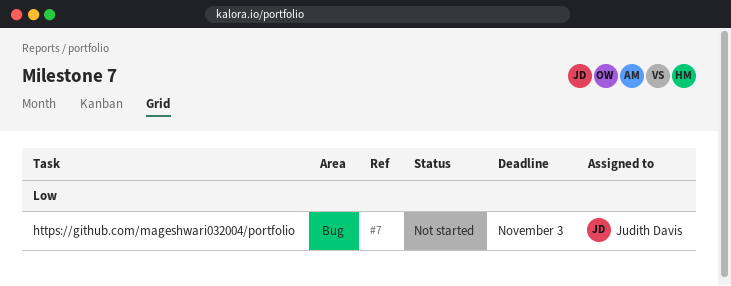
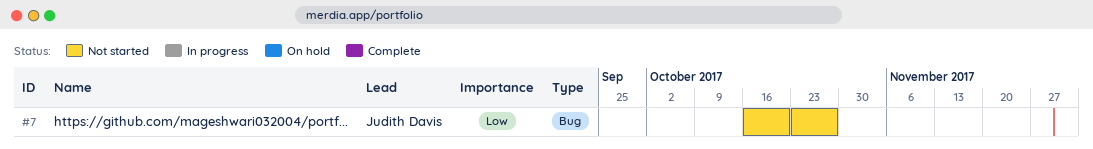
#7, due: Nov 3 -> Oct 27

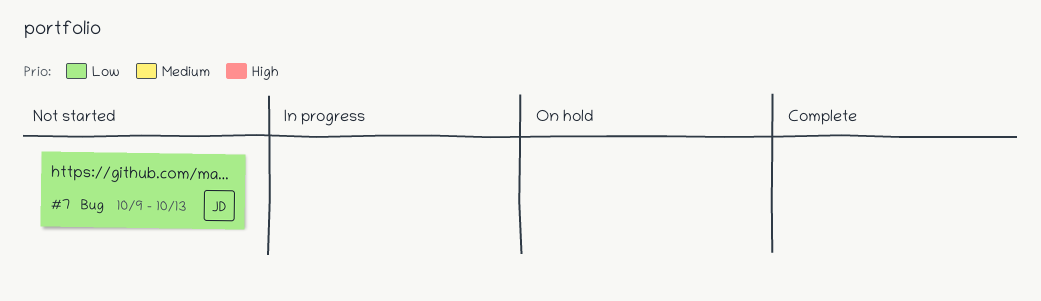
#7, start: Oct 16 -> Oct 9
#7, due: Oct 27 -> Oct 13

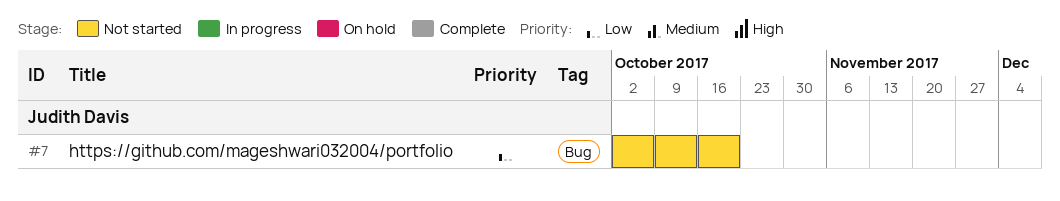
#7, start: Oct 9 -> Oct 2
#7, due: Oct 13 -> Oct 20

